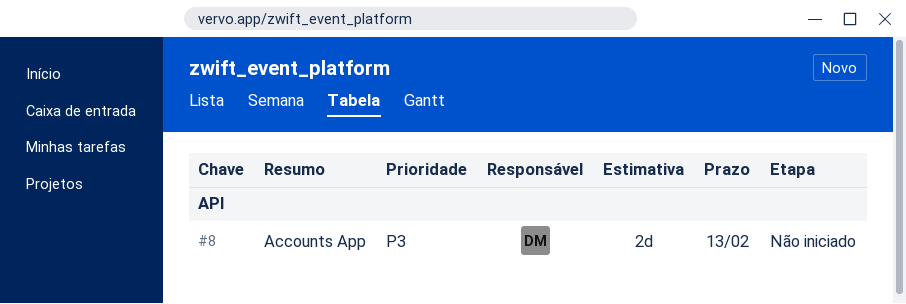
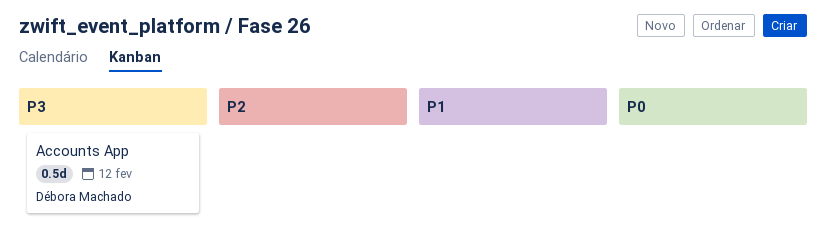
Accounts App, estimate: 2d -> 0.5d
Accounts App, due: Feb 13 -> Feb 12

